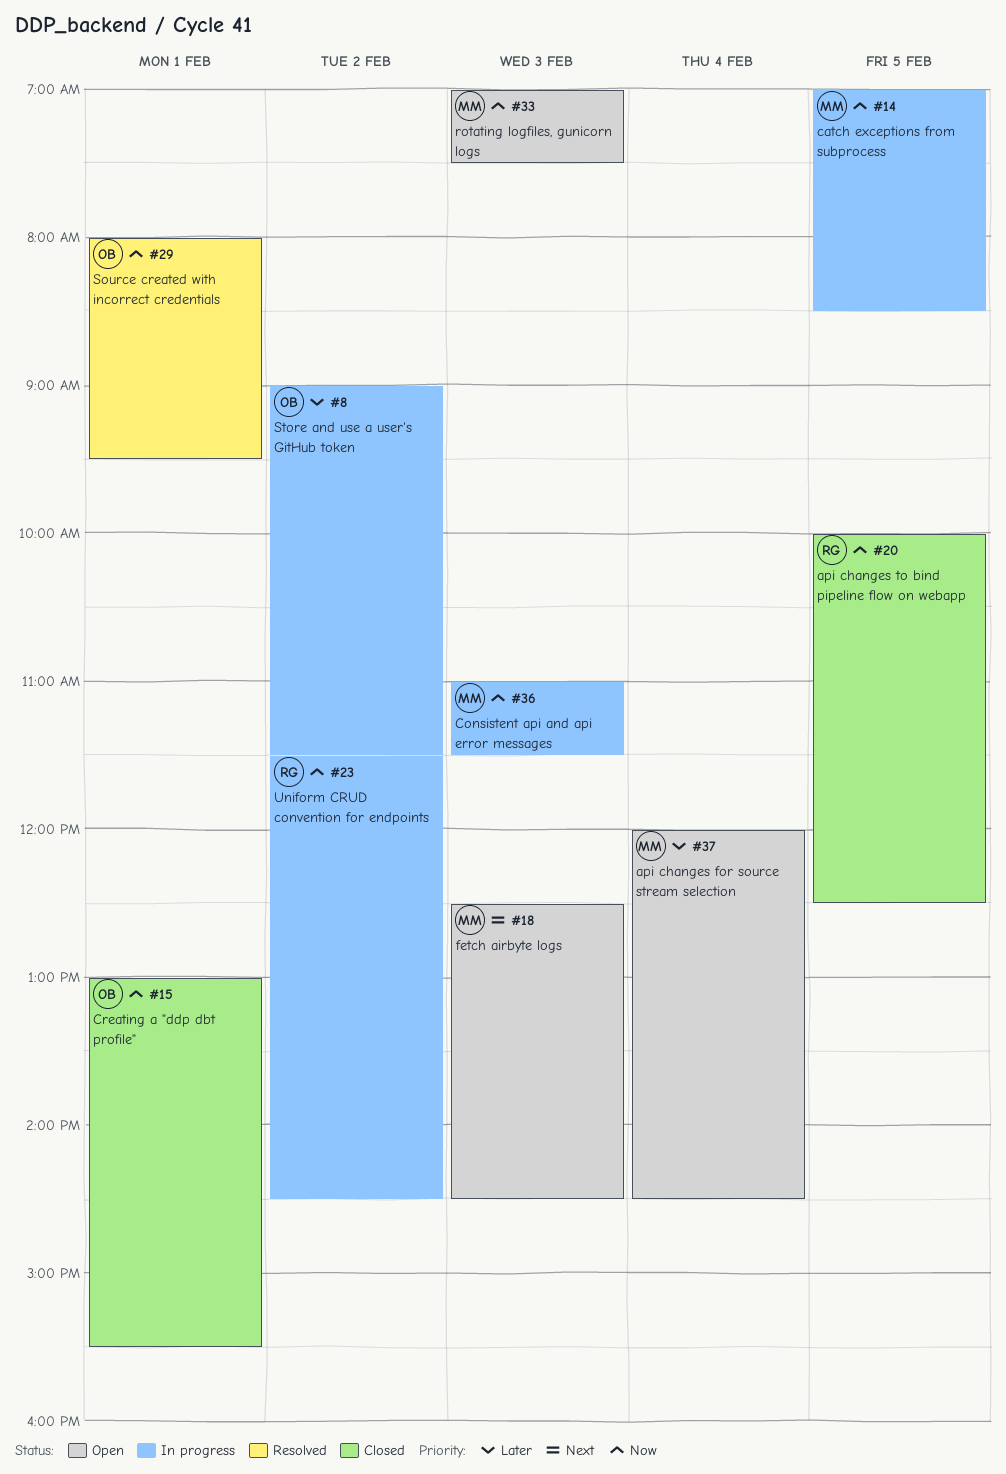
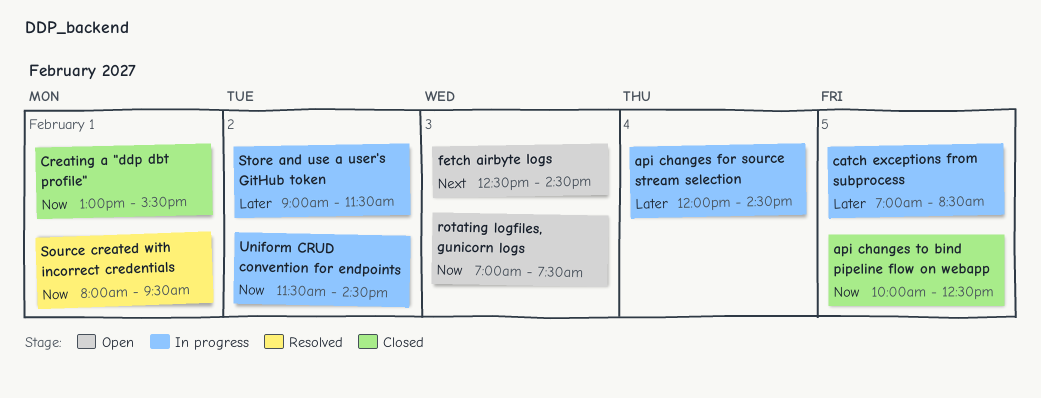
api changes for source stream selection, status: Open -> In progress
catch exceptions from subprocess, priority: Now -> Later
Consistent api and api error messages: present -> none

